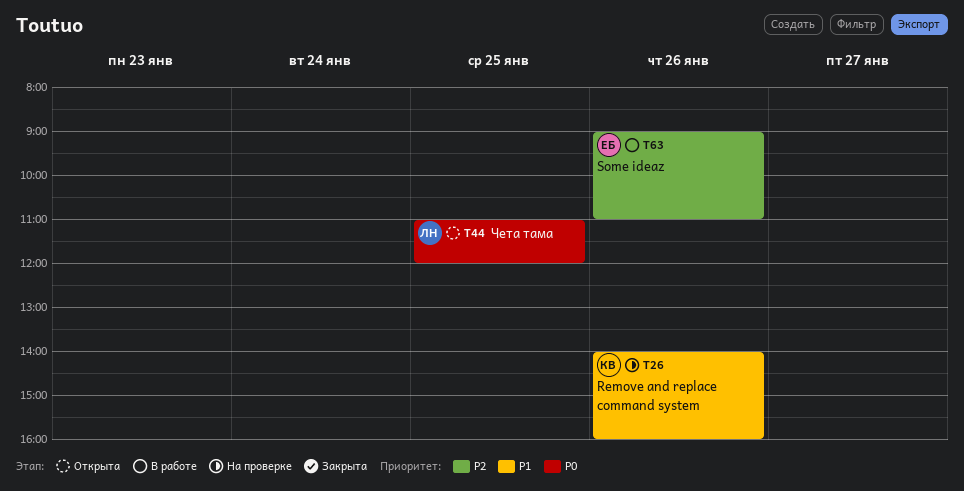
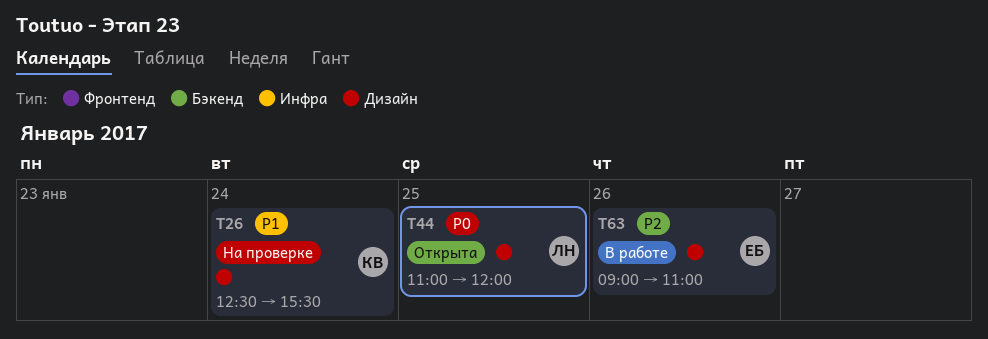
T26, day: Jan 26 -> Jan 24
T26, begins: 14:00 -> 12:30
T26, ends: 16:00 -> 15:30

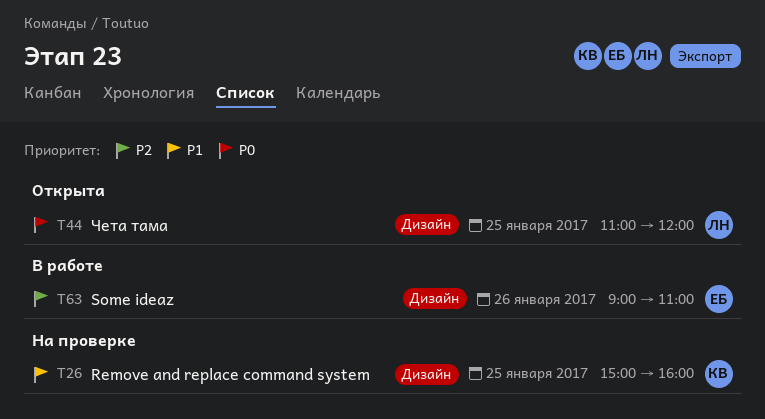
T26, day: Jan 24 -> Jan 25
T26, begins: 12:30 -> 15:00
T26, ends: 15:30 -> 16:00

